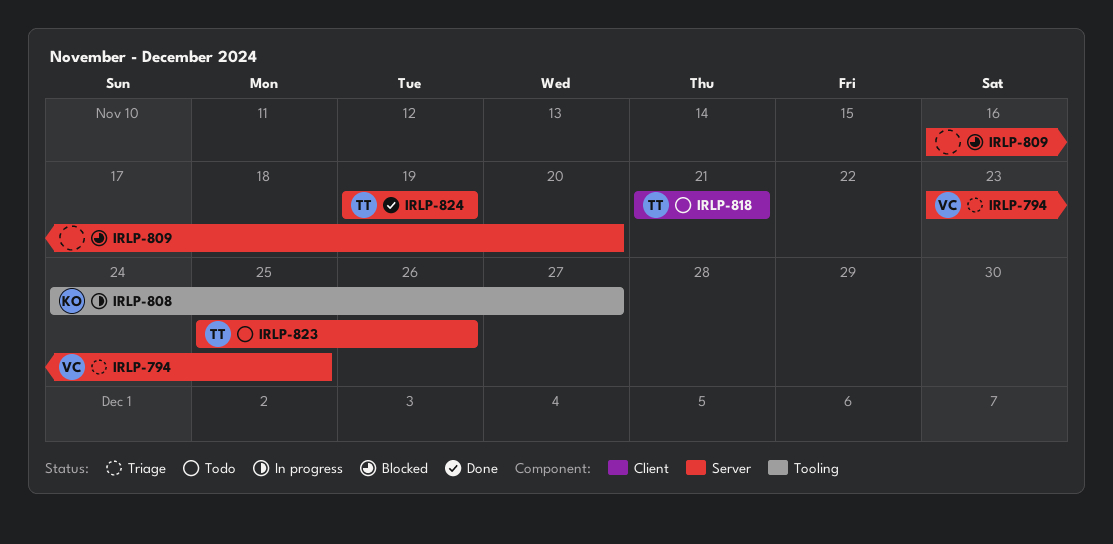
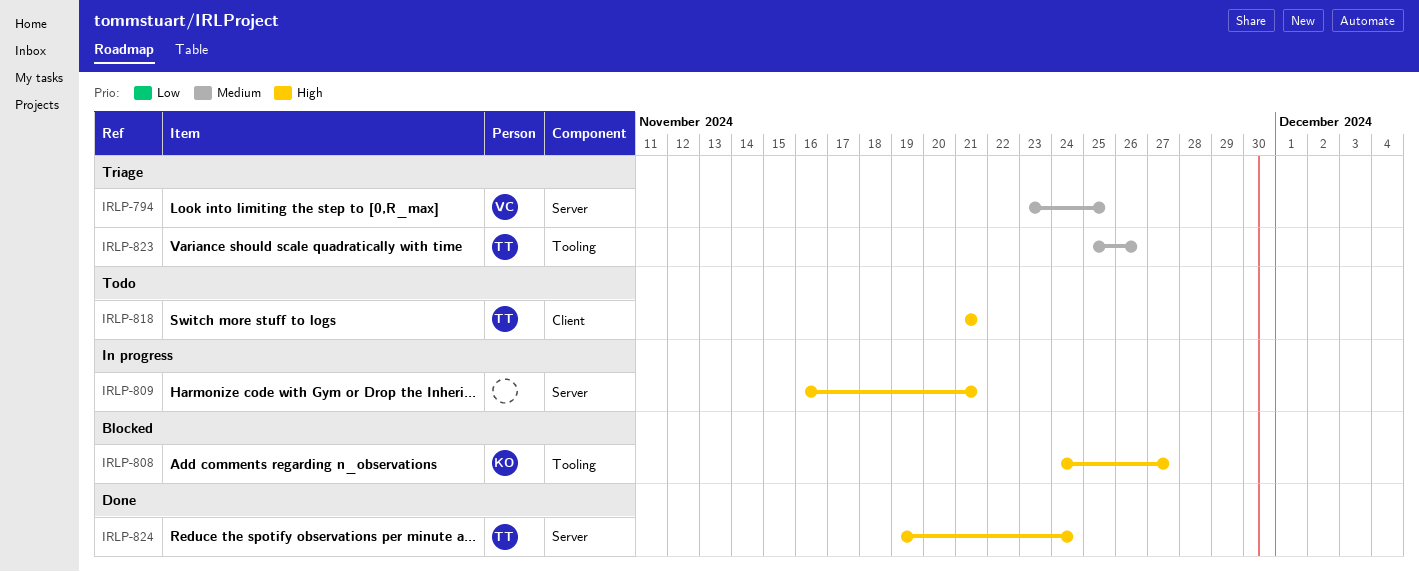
IRLP-808, status: In progress -> Blocked
IRLP-809, status: Blocked -> In progress
IRLP-809, due: Nov 20 -> Nov 21
IRLP-823, status: Todo -> Triage
IRLP-823, label: Server -> Tooling
IRLP-824, due: Nov 19 -> Nov 24

